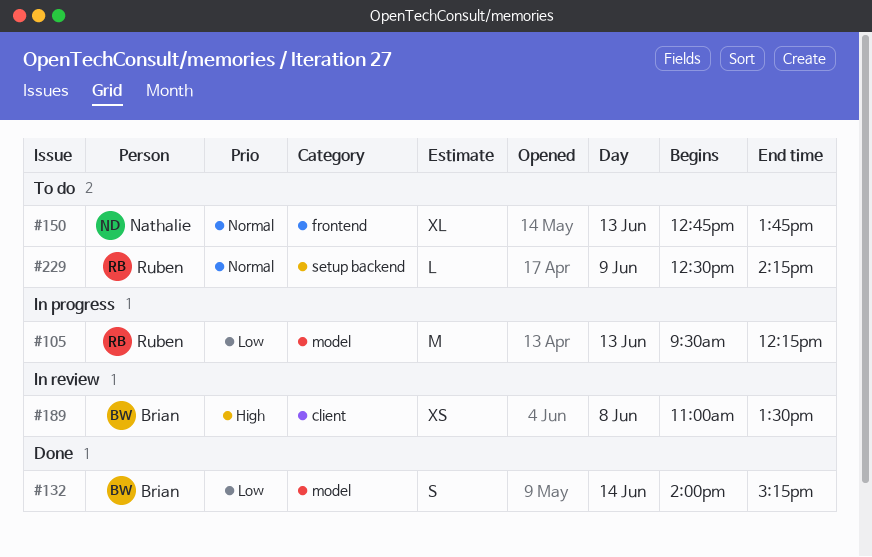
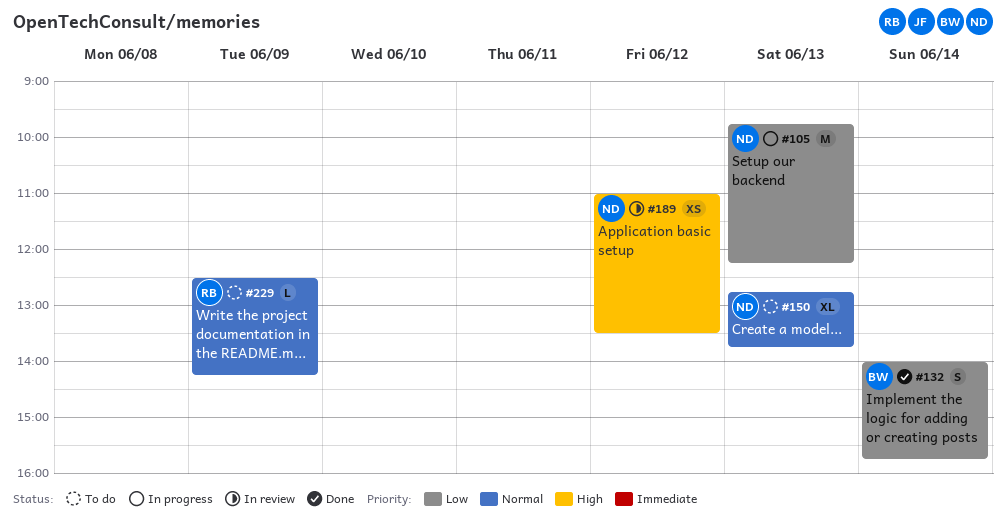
#105, owner: Ruben -> Nathalie
#105, begins: 09:30 -> 09:45
#132, ends: 15:15 -> 15:45
#189, owner: Brian -> Nathalie
#189, day: Jun 8 -> Jun 12

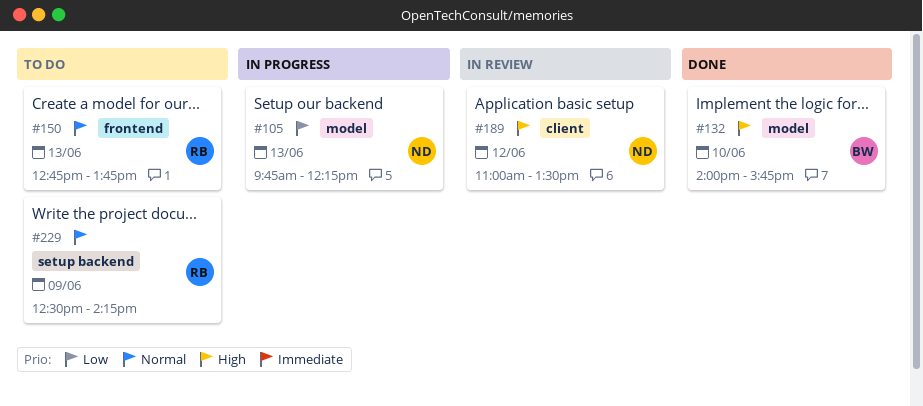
#132, priority: Low -> High
#132, day: Jun 14 -> Jun 10
#150, owner: ND -> RB

